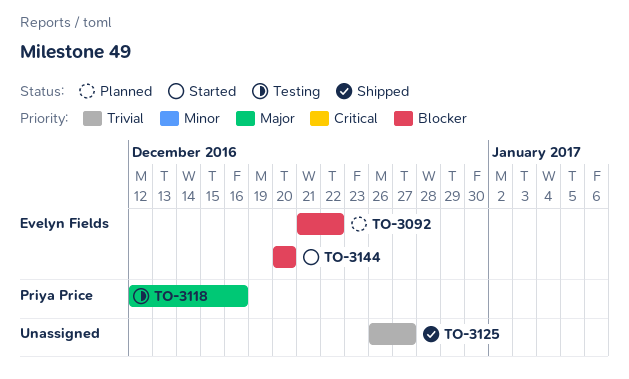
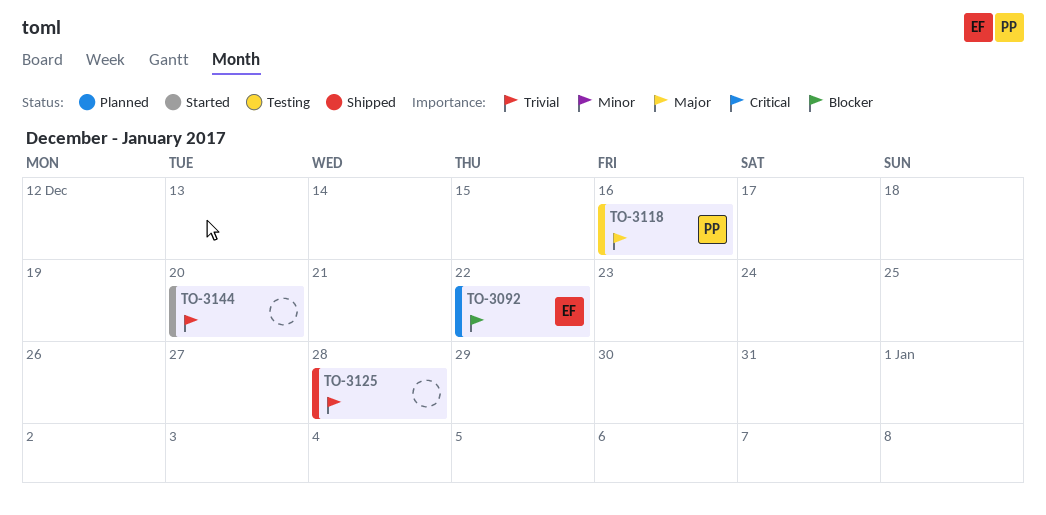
TO-3125, due: Dec 27 -> Dec 28
TO-3144, owner: Evelyn Fields -> none
TO-3144, priority: Blocker -> Trivial

